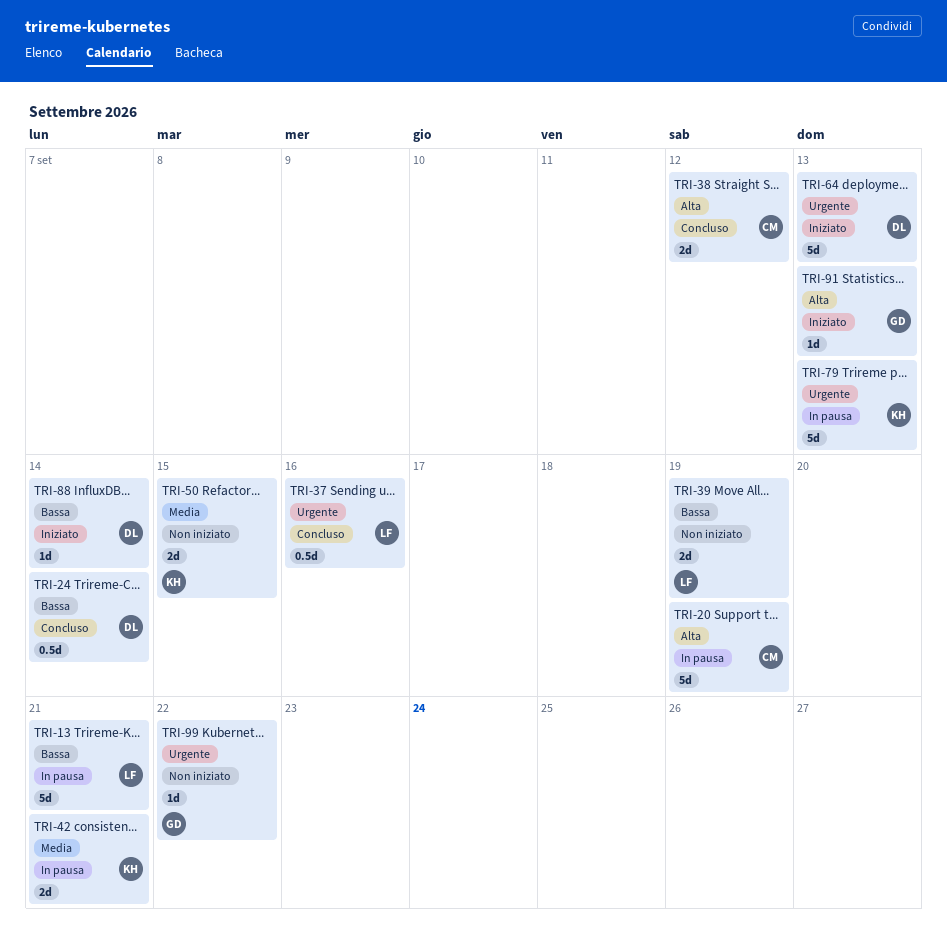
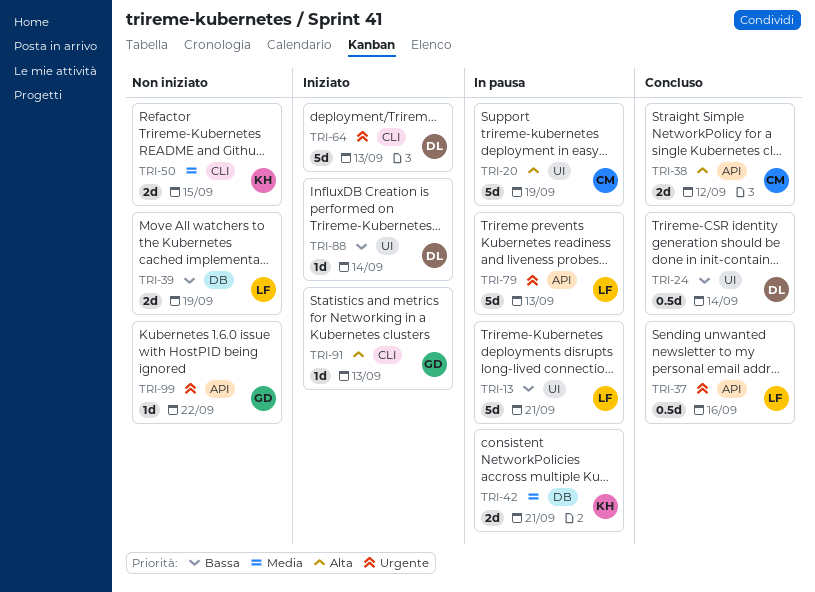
TRI-79, owner: KH -> LF

